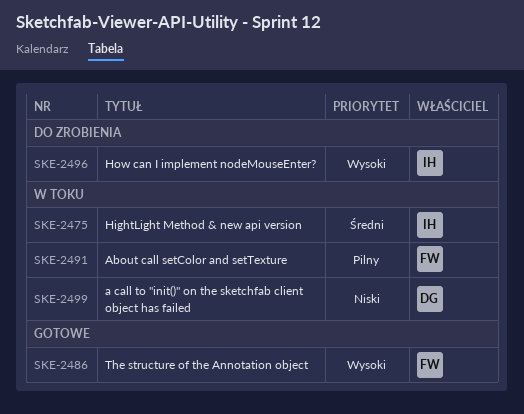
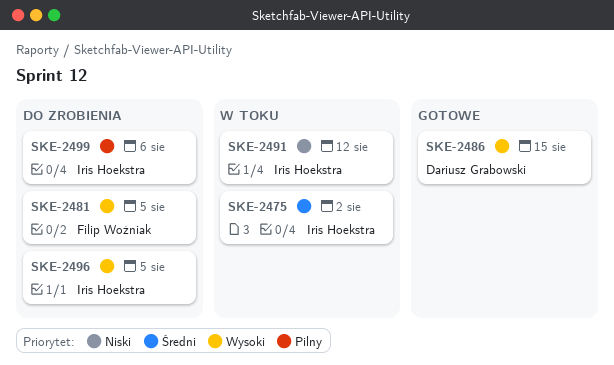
SKE-2481: none -> present
SKE-2486, owner: Filip Woźniak -> Dariusz Grabowski
SKE-2491, owner: Filip Woźniak -> Iris Hoekstra
SKE-2491, priority: Pilny -> Niski
SKE-2499, status: W toku -> Do zrobienia
SKE-2499, owner: Dariusz Grabowski -> Iris Hoekstra
SKE-2499, priority: Niski -> Pilny

